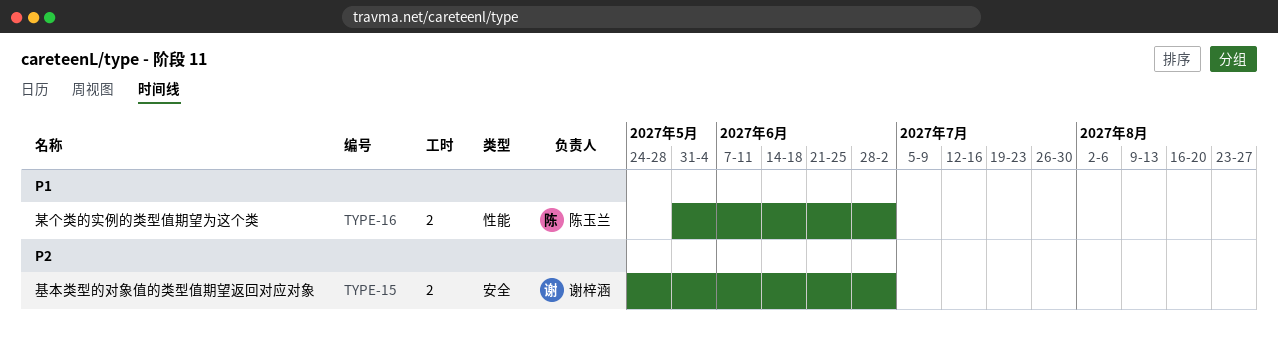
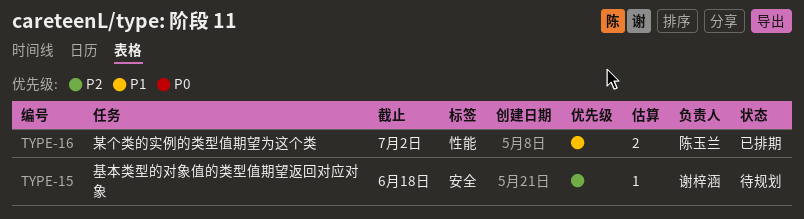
TYPE-15, estimate: 2 -> 1
TYPE-15, due: Jul 2 -> Jun 18

